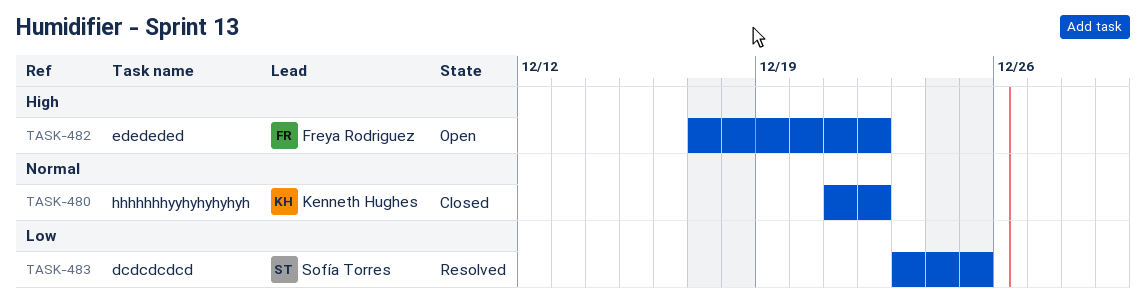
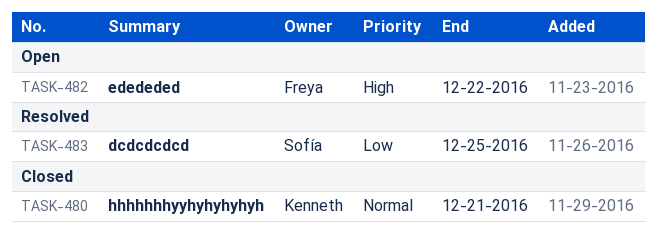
TASK-480, due: Dec 22 -> Dec 21

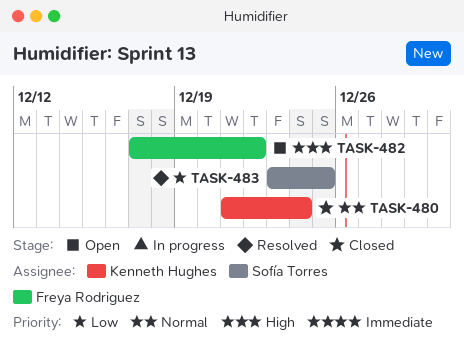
TASK-480, due: Dec 21 -> Dec 24

